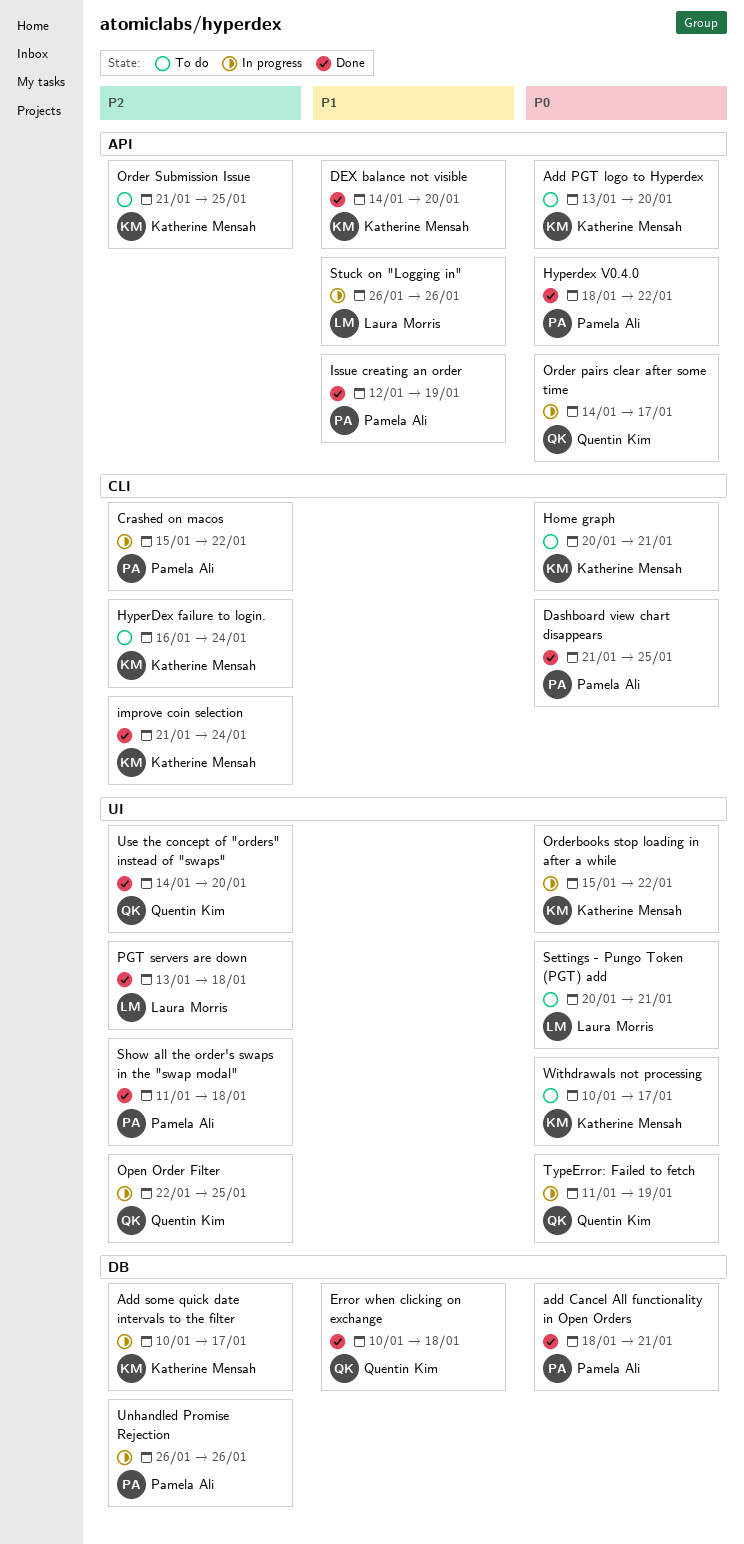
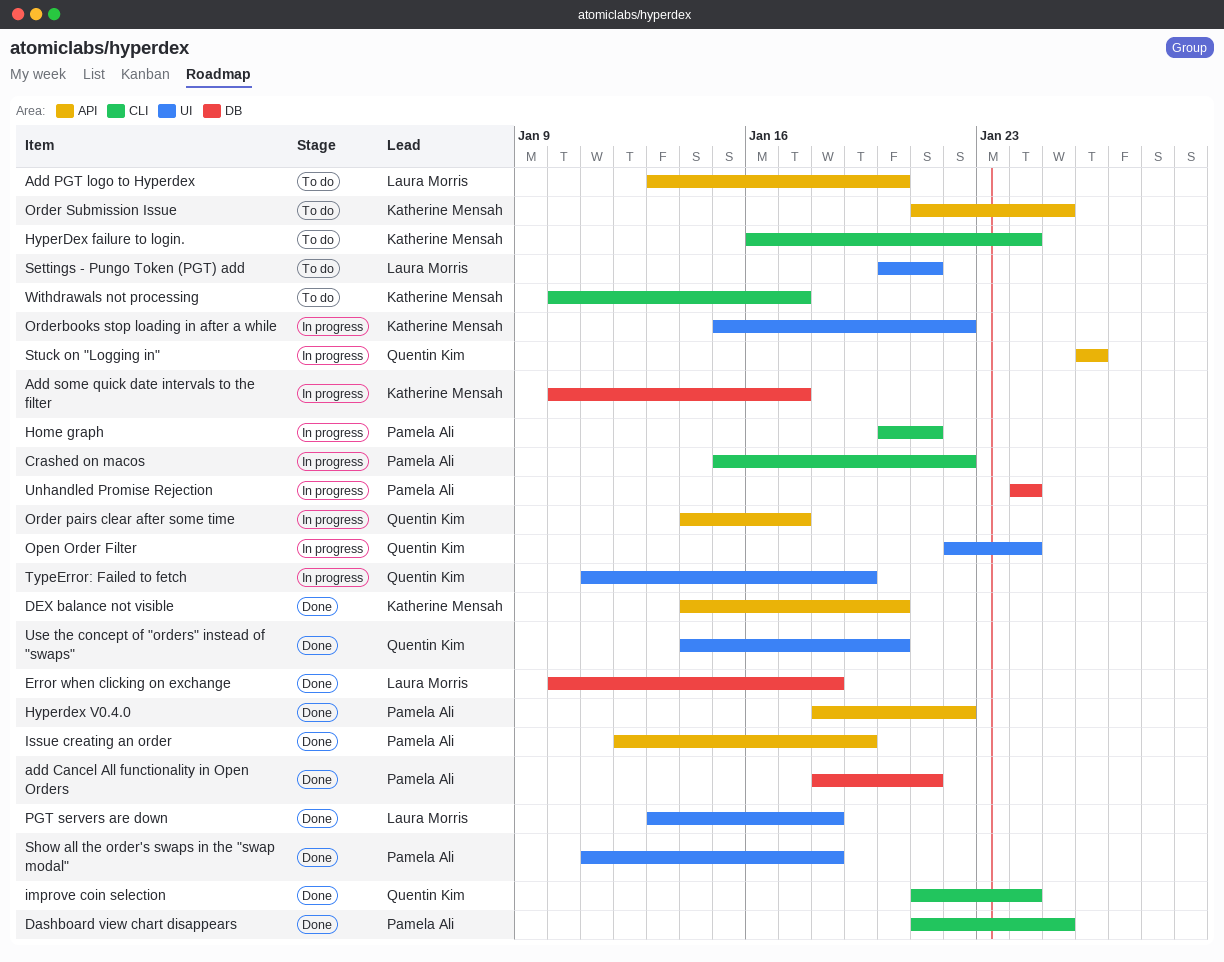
Add PGT logo to Hyperdex, owner: Katherine Mensah -> Laura Morris
Error when clicking on exchange, owner: Quentin Kim -> Laura Morris
Home graph, status: To do -> In progress
Home graph, owner: Katherine Mensah -> Pamela Ali
improve coin selection, owner: Katherine Mensah -> Quentin Kim
Open Order Filter, due: Jan 25 -> Jan 24
Stuck on "Logging in", owner: Laura Morris -> Quentin Kim
Unhandled Promise Rejection, start: Jan 26 -> Jan 24
Unhandled Promise Rejection, due: Jan 26 -> Jan 24
Withdrawals not processing, label: UI -> CLI

